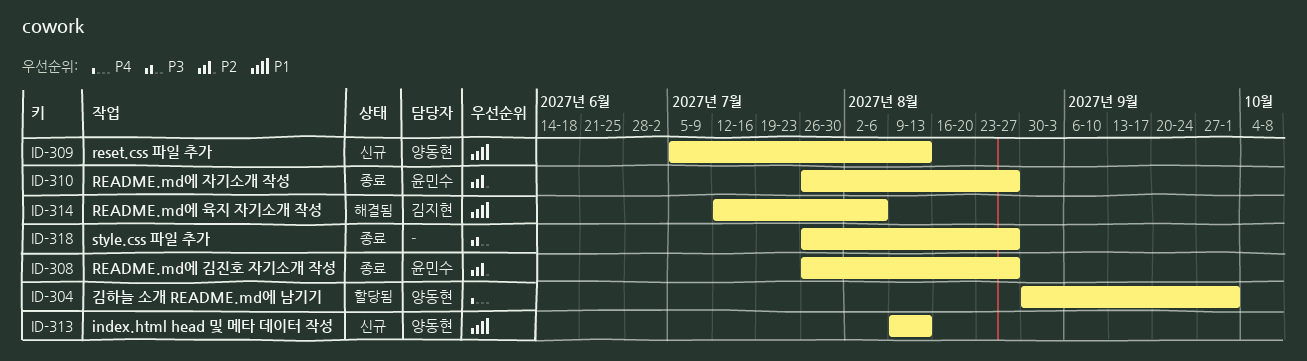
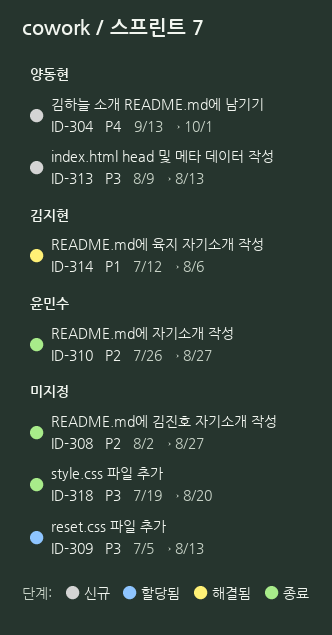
ID-304, status: 할당됨 -> 신규
ID-304, start: Aug 30 -> Sep 13
ID-308, owner: 윤민수 -> none
ID-308, start: Jul 26 -> Aug 2
ID-309, status: 신규 -> 할당됨
ID-309, owner: 양동현 -> none
ID-309, priority: P1 -> P3
ID-313, priority: P1 -> P3
ID-318, start: Jul 26 -> Jul 19
ID-318, due: Aug 27 -> Aug 20

